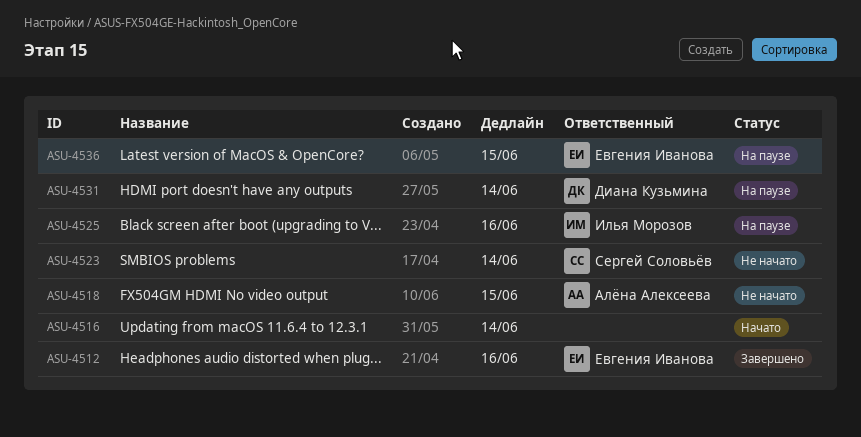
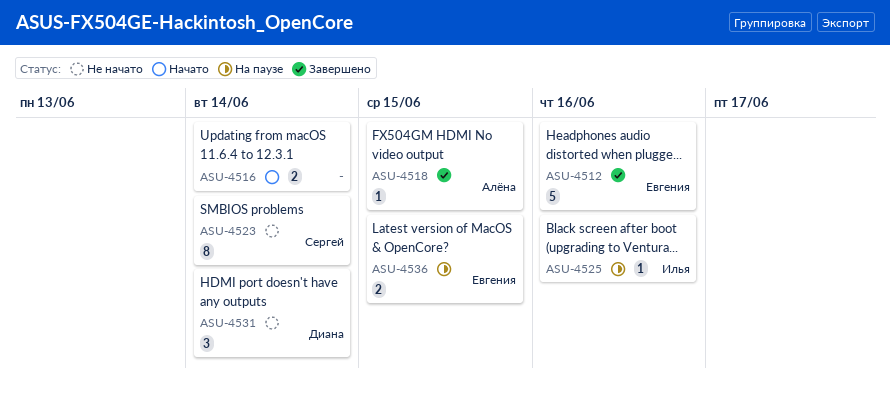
ASU-4518, status: Не начато -> Завершено
ASU-4531, status: На паузе -> Не начато

